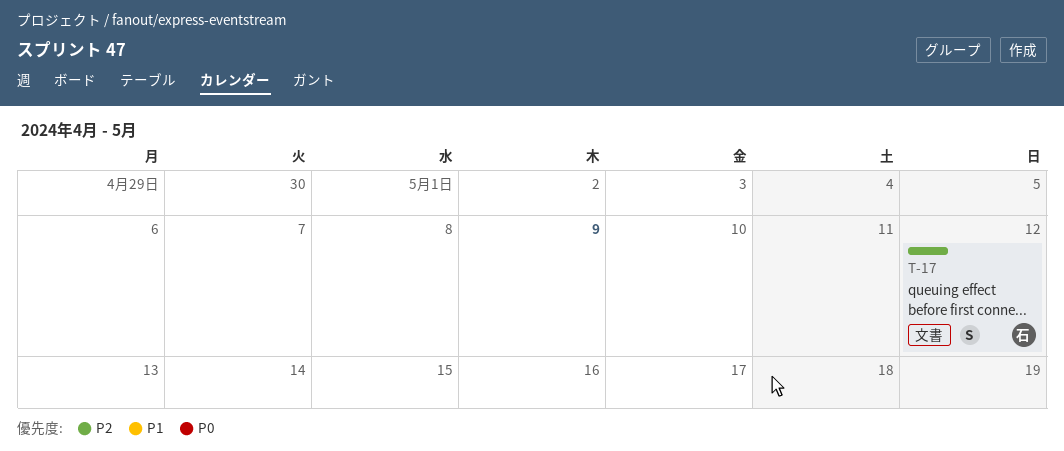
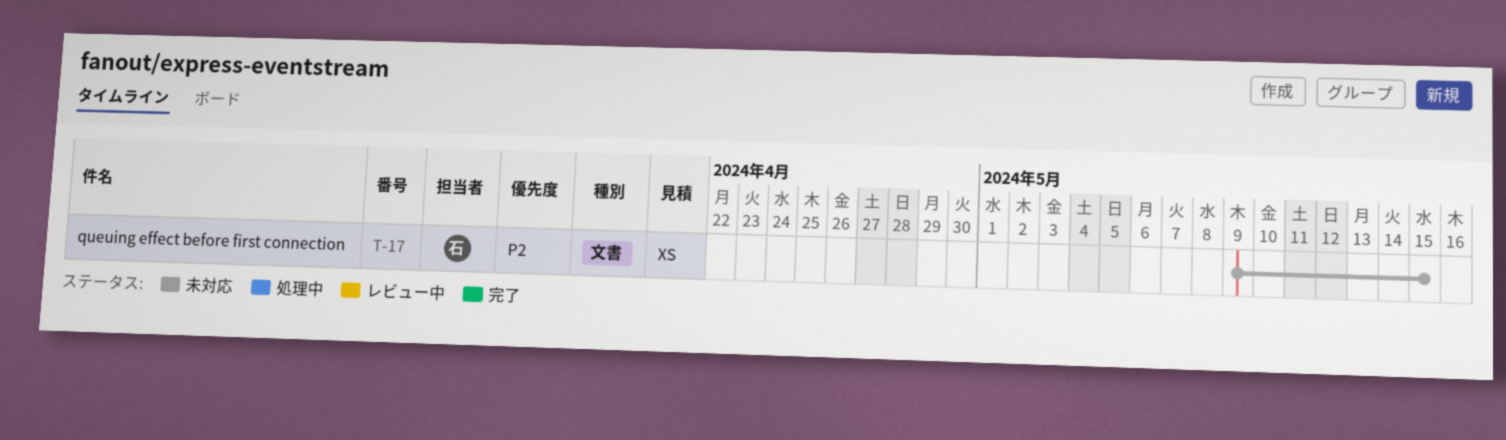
T-17, estimate: S -> XS
T-17, due: May 12 -> May 15

